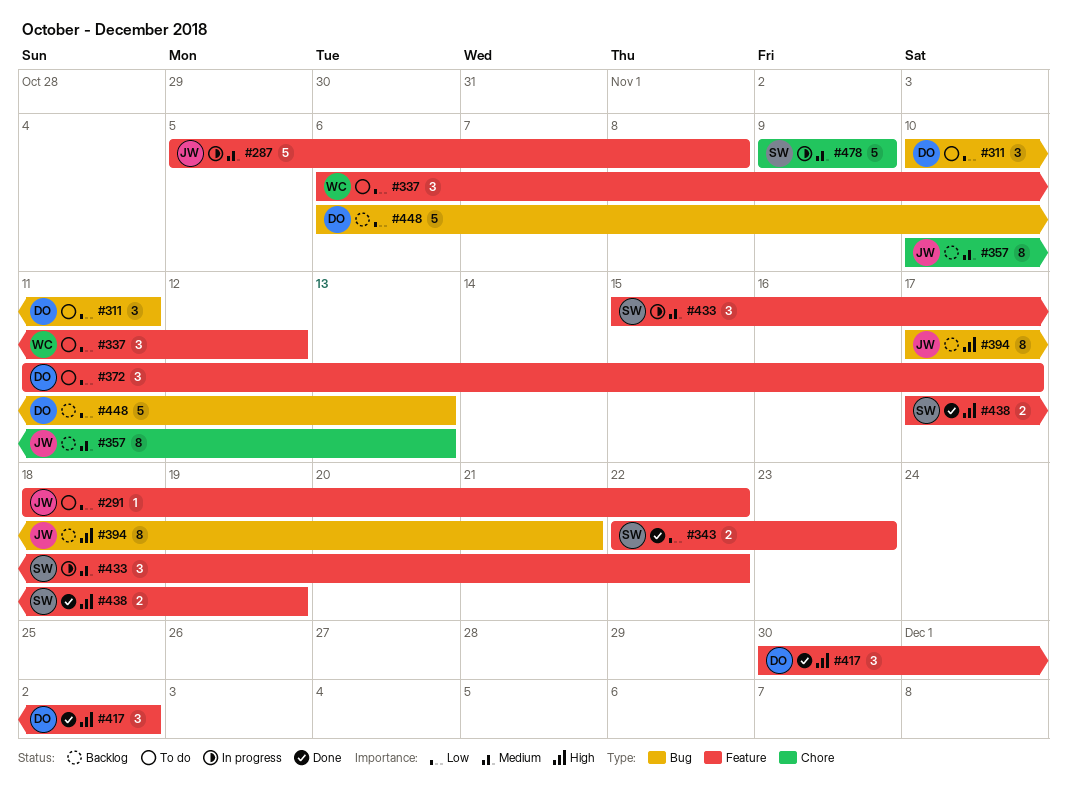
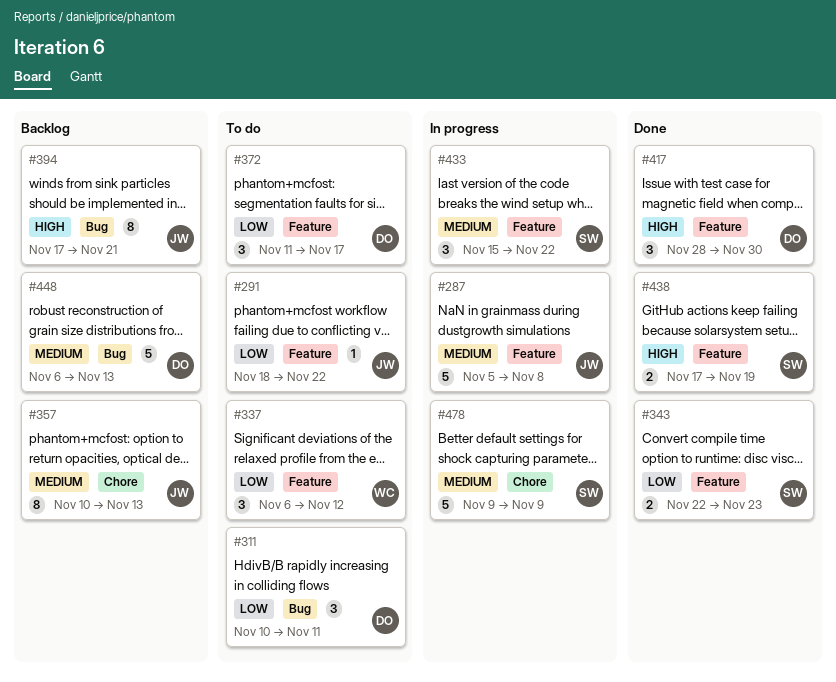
#417, start: Nov 30 -> Nov 28
#417, due: Dec 2 -> Nov 30
#448, priority: Low -> Medium

